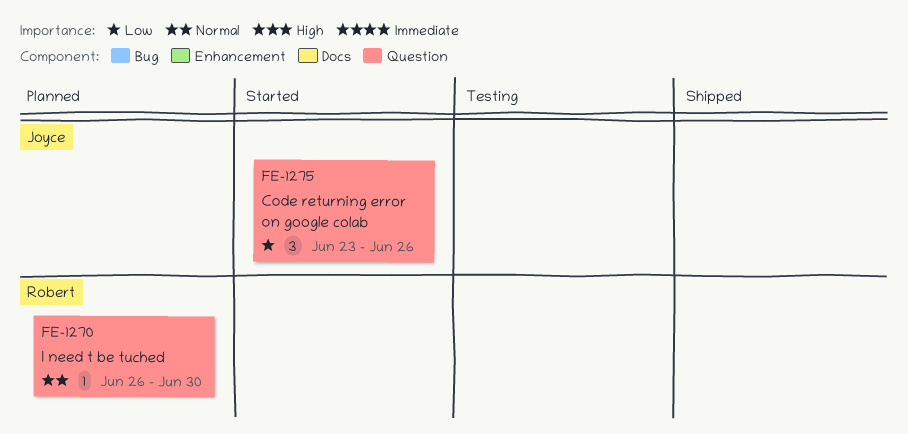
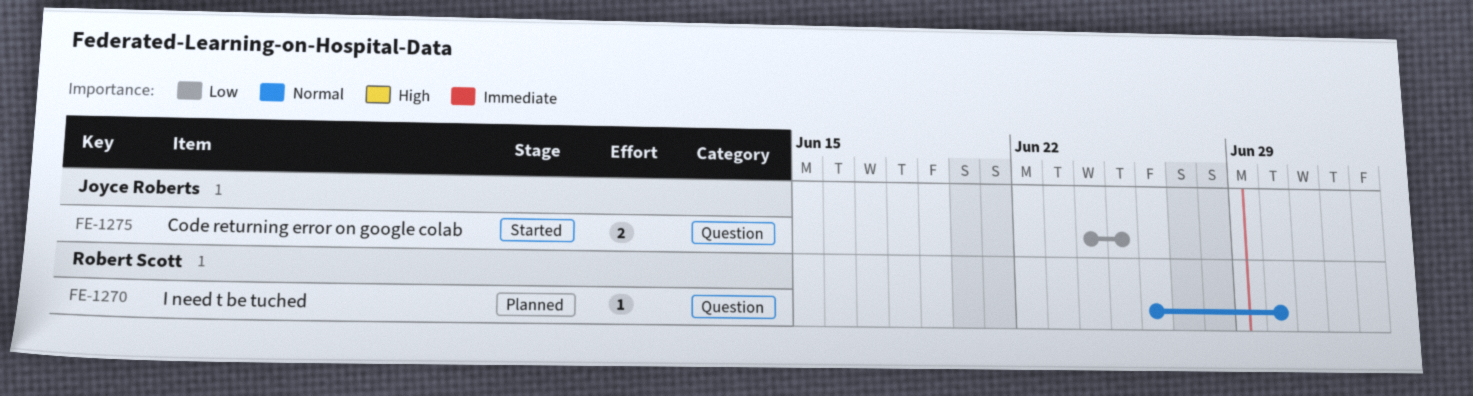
FE-1275, estimate: 3 -> 2
FE-1275, start: Jun 23 -> Jun 24
FE-1275, due: Jun 26 -> Jun 25

